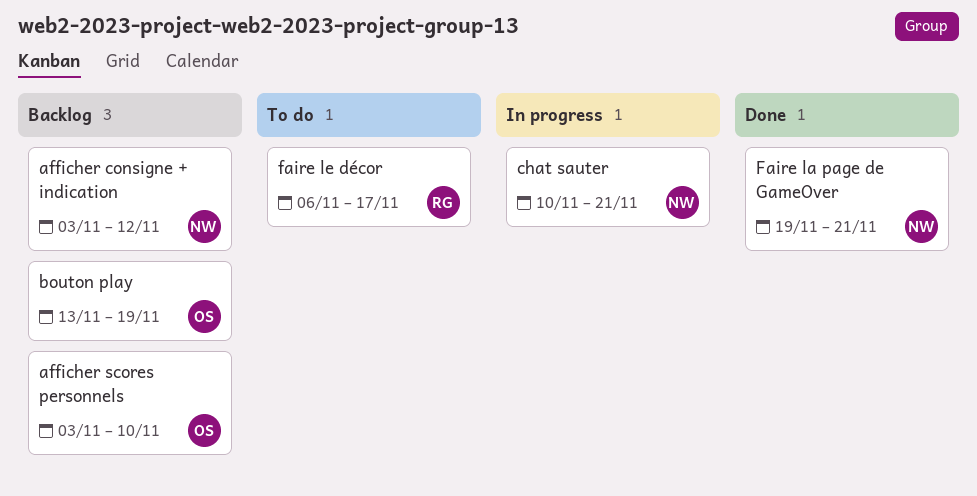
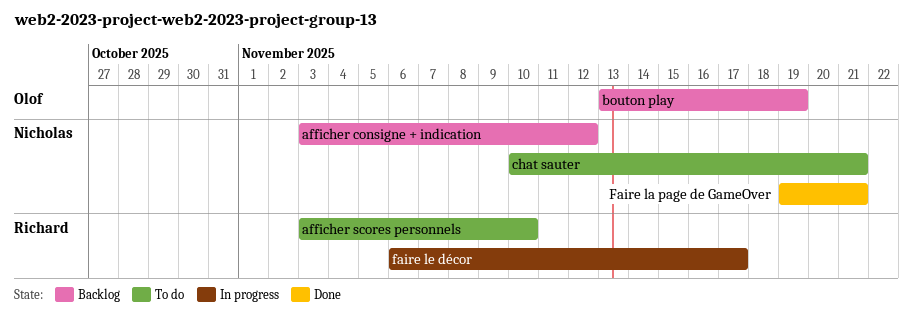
afficher scores personnels, status: Backlog -> To do
afficher scores personnels, owner: Olof -> Richard
chat sauter, status: In progress -> To do
faire le décor, status: To do -> In progress

